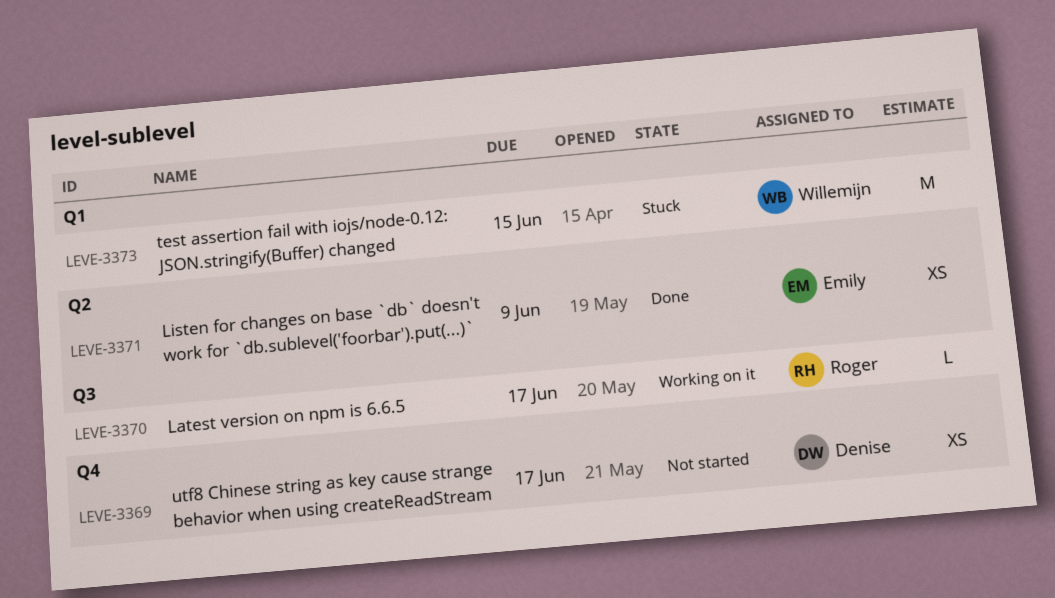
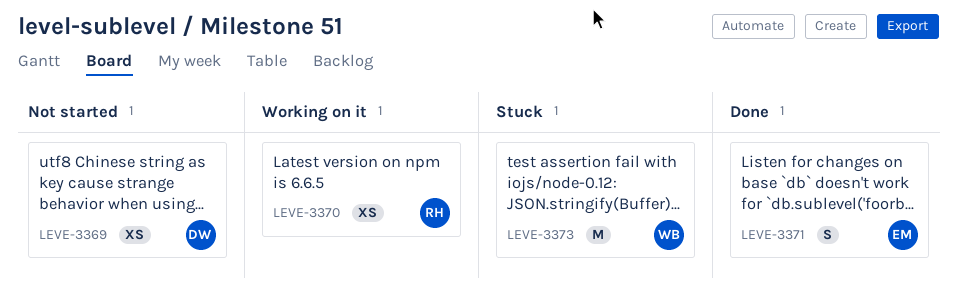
LEVE-3370, estimate: L -> XS
LEVE-3371, estimate: XS -> S

